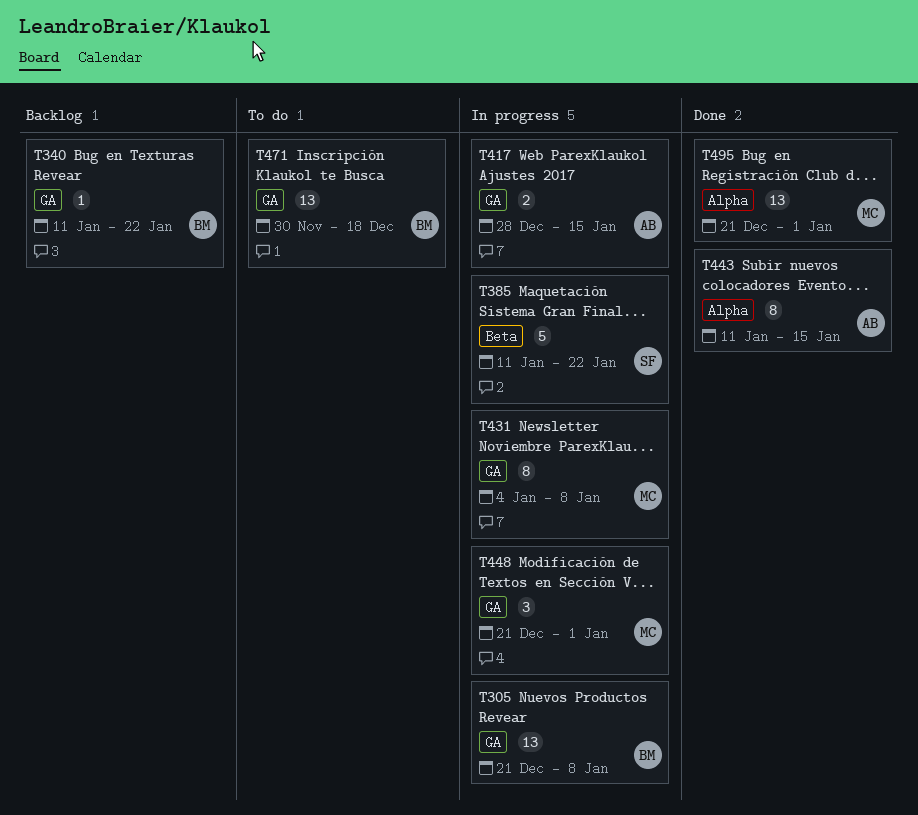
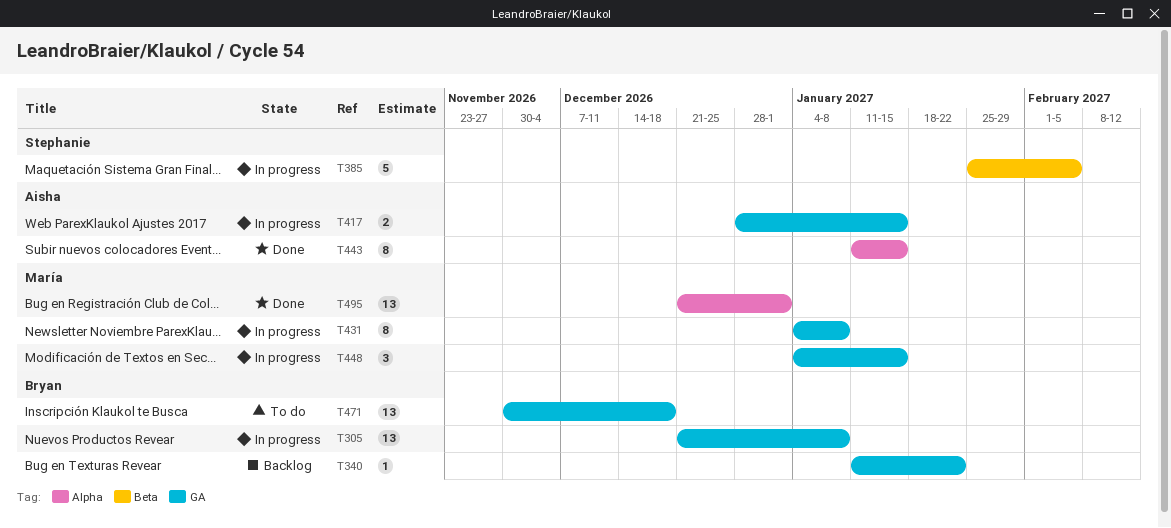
T385, start: Jan 11 -> Jan 25
T385, due: Jan 22 -> Feb 5
T448, start: Dec 21 -> Jan 4
T448, due: Jan 1 -> Jan 15

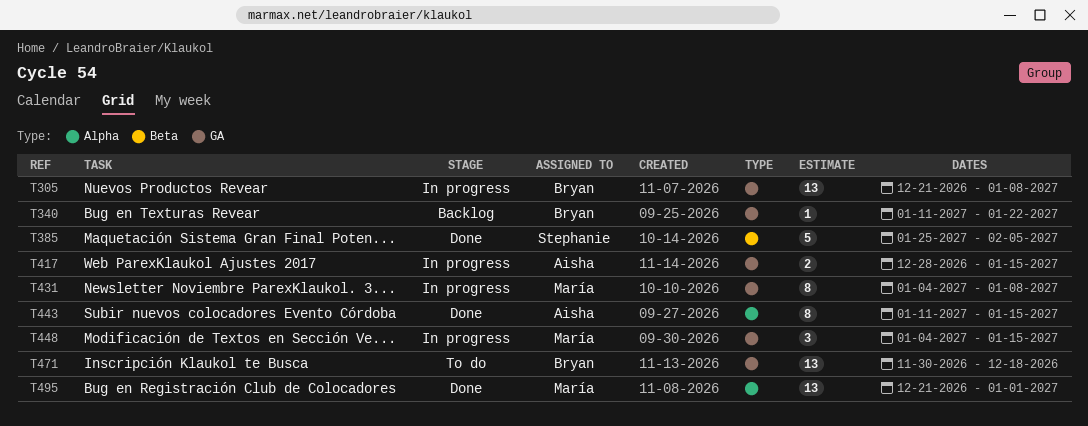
T385, status: In progress -> Done

